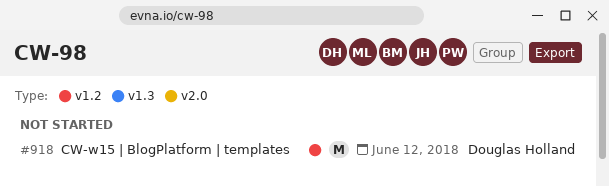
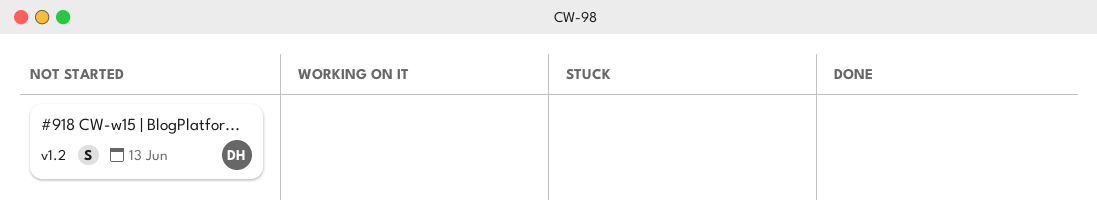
#918, estimate: M -> S
#918, due: Jun 12 -> Jun 13

